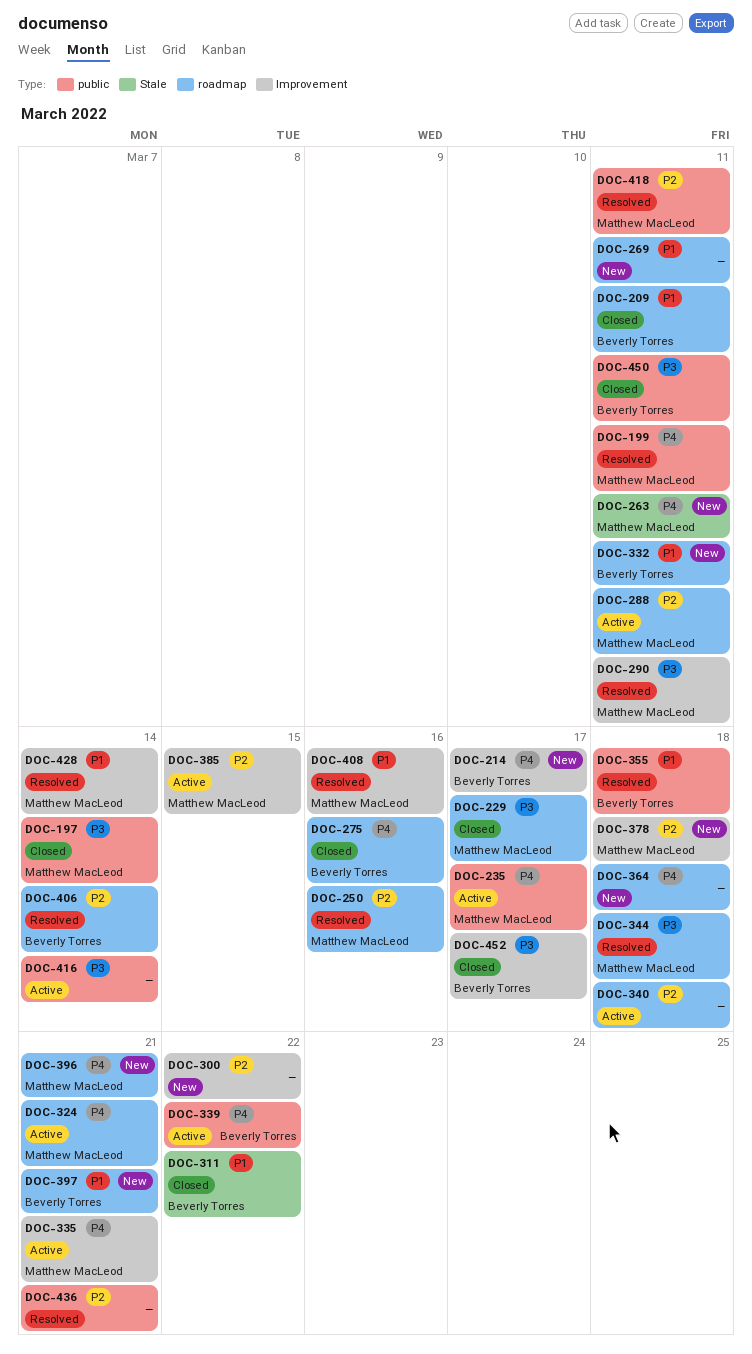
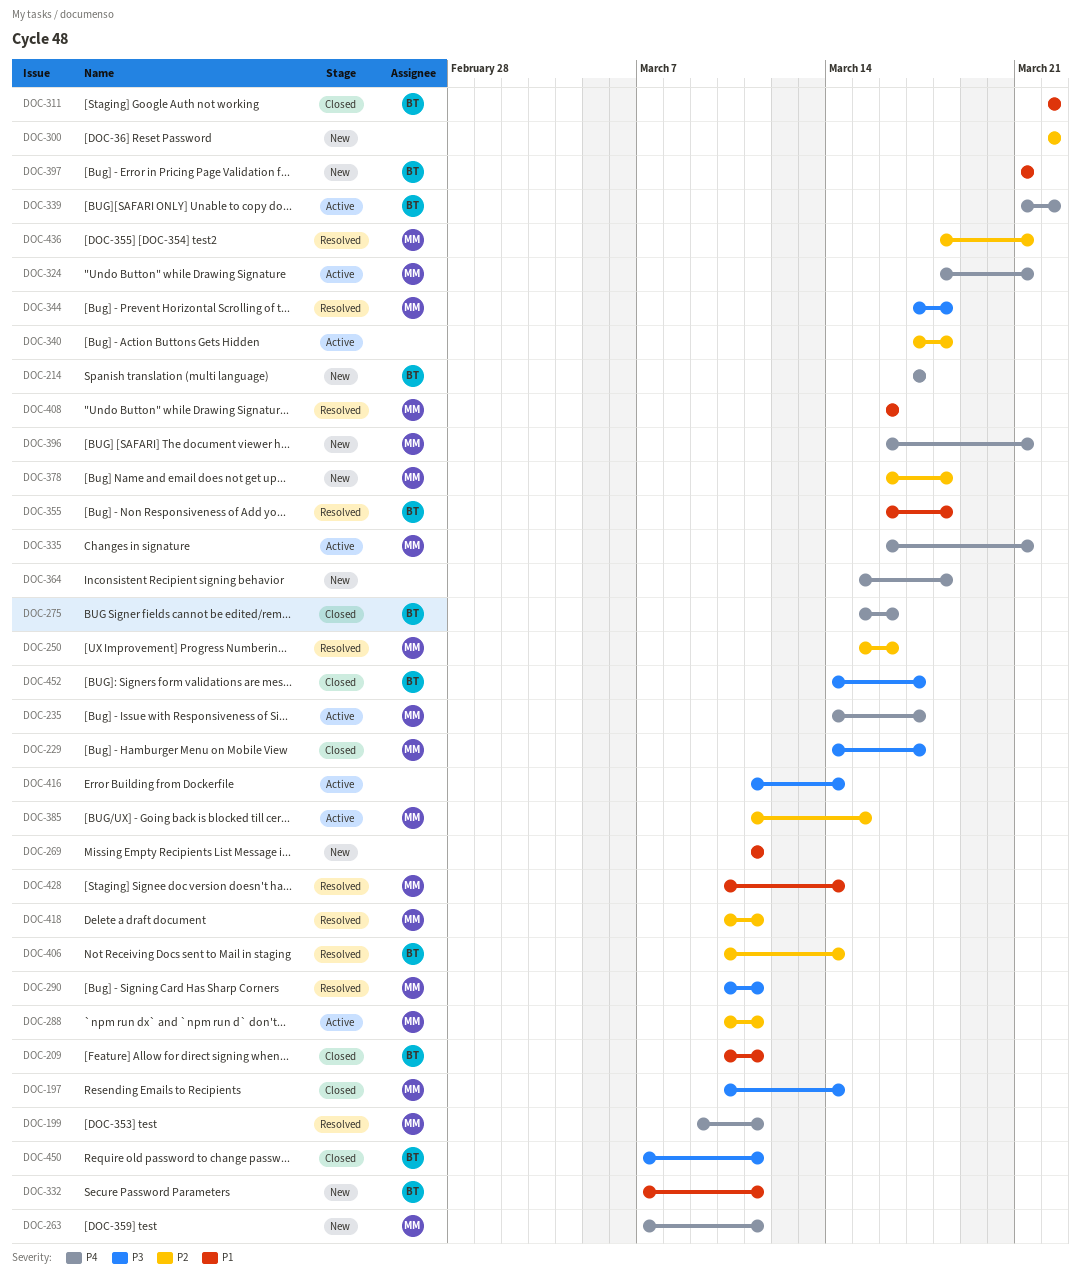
DOC-436, owner: none -> Matthew MacLeod

